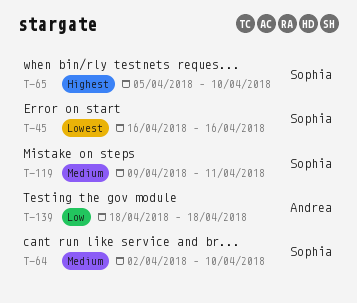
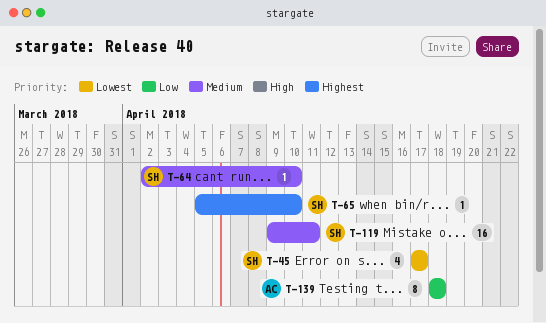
T-45, start: Apr 16 -> Apr 17
T-45, due: Apr 16 -> Apr 17

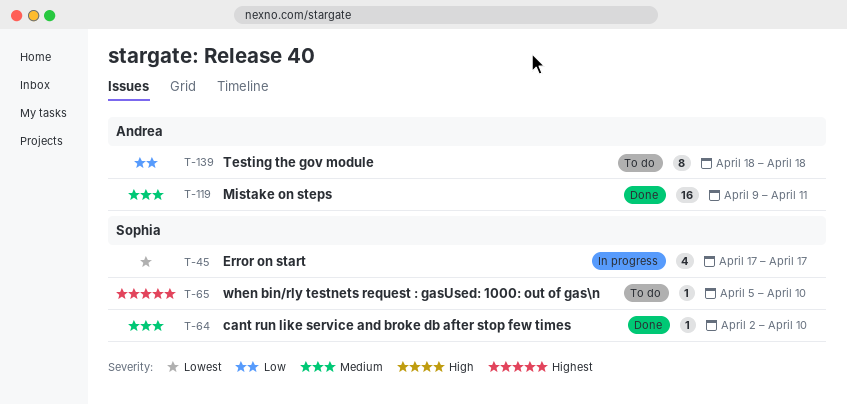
T-119, owner: Sophia -> Andrea

